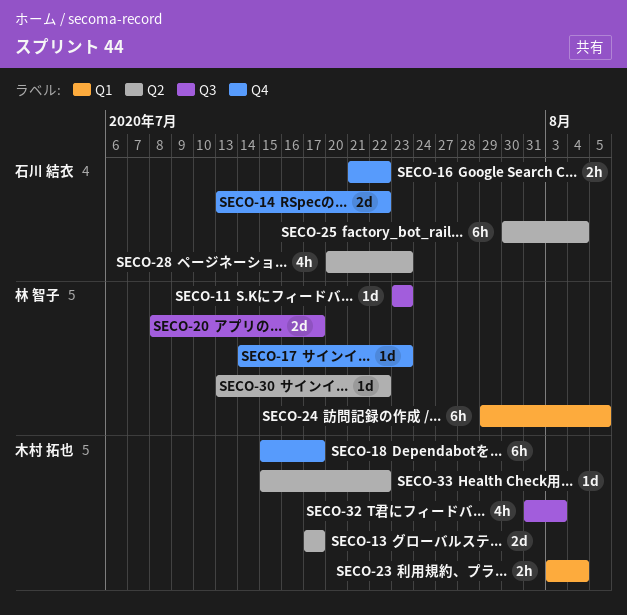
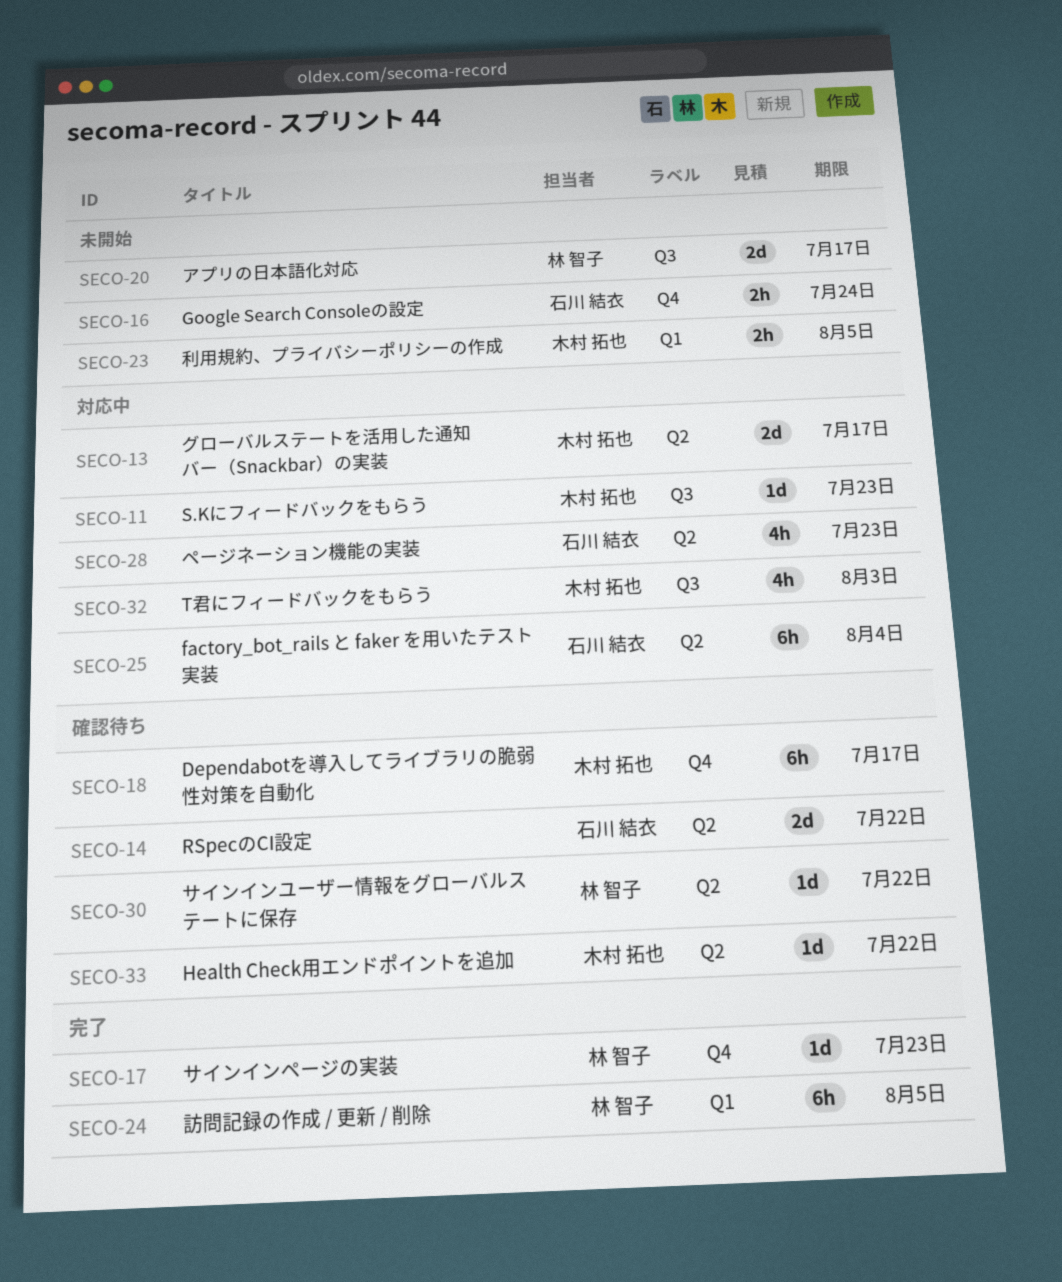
SECO-11, owner: 林 智子 -> 木村 拓也
SECO-14, label: Q4 -> Q2
SECO-16, due: Jul 22 -> Jul 24
SECO-23, due: Aug 4 -> Aug 5

